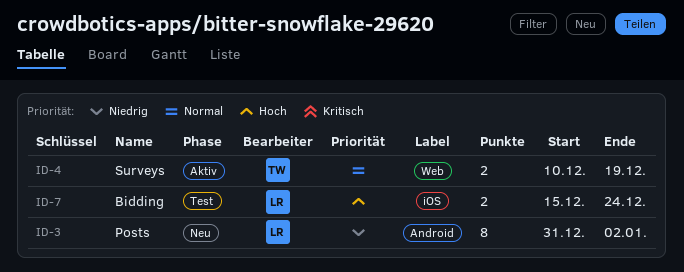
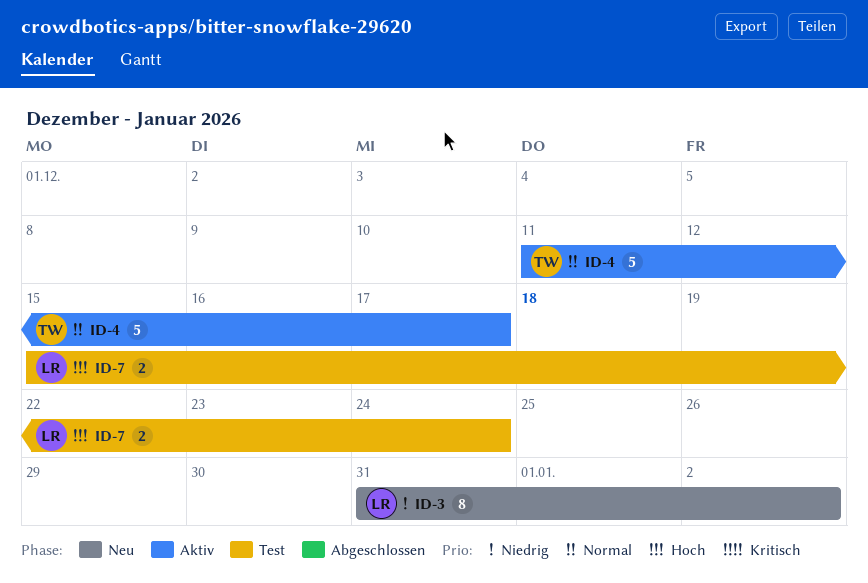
ID-4, estimate: 2 -> 5
ID-4, start: Dec 10 -> Dec 11
ID-4, due: Dec 19 -> Dec 17

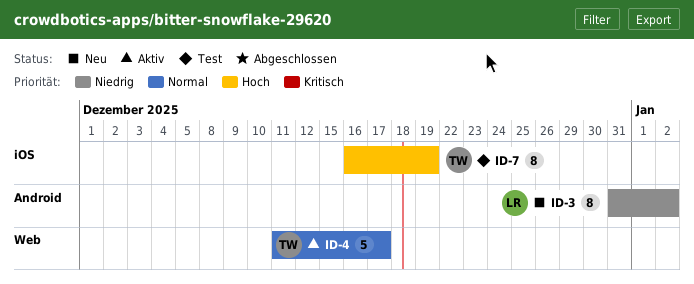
ID-7, owner: LR -> TW
ID-7, estimate: 2 -> 8
ID-7, start: Dec 15 -> Dec 16
ID-7, due: Dec 24 -> Dec 19

